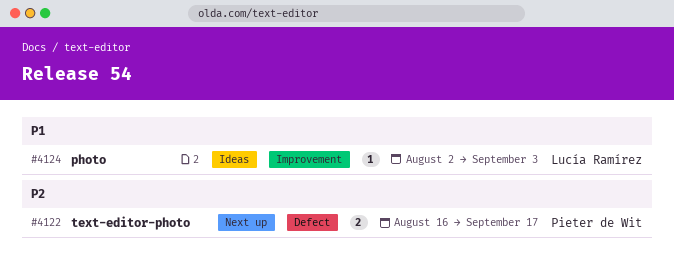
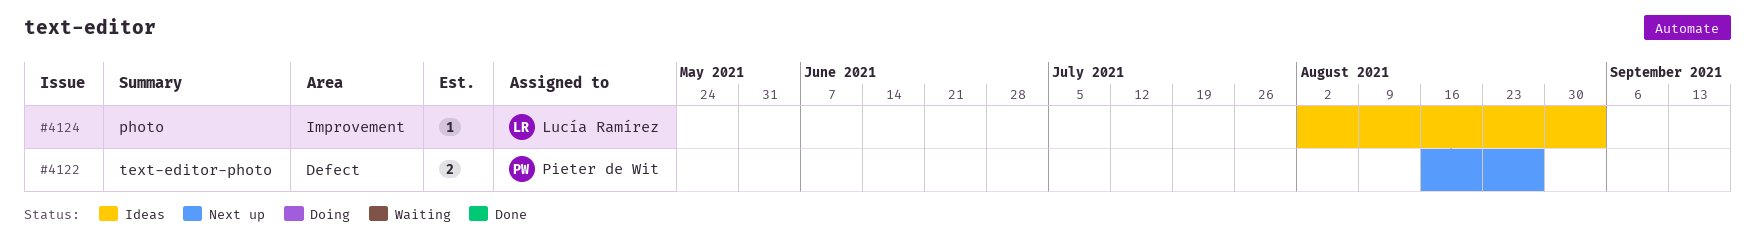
#4122, due: Sep 17 -> Aug 27

